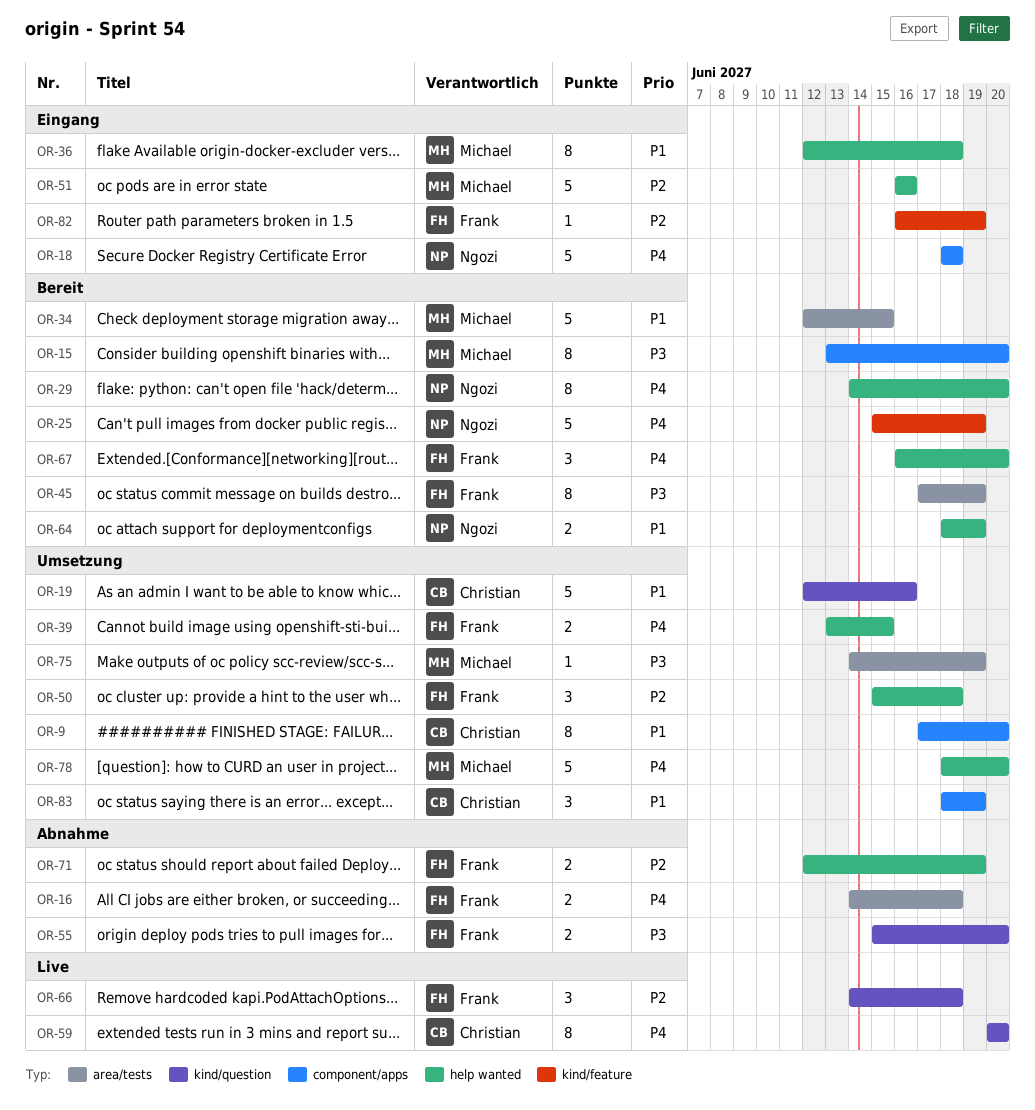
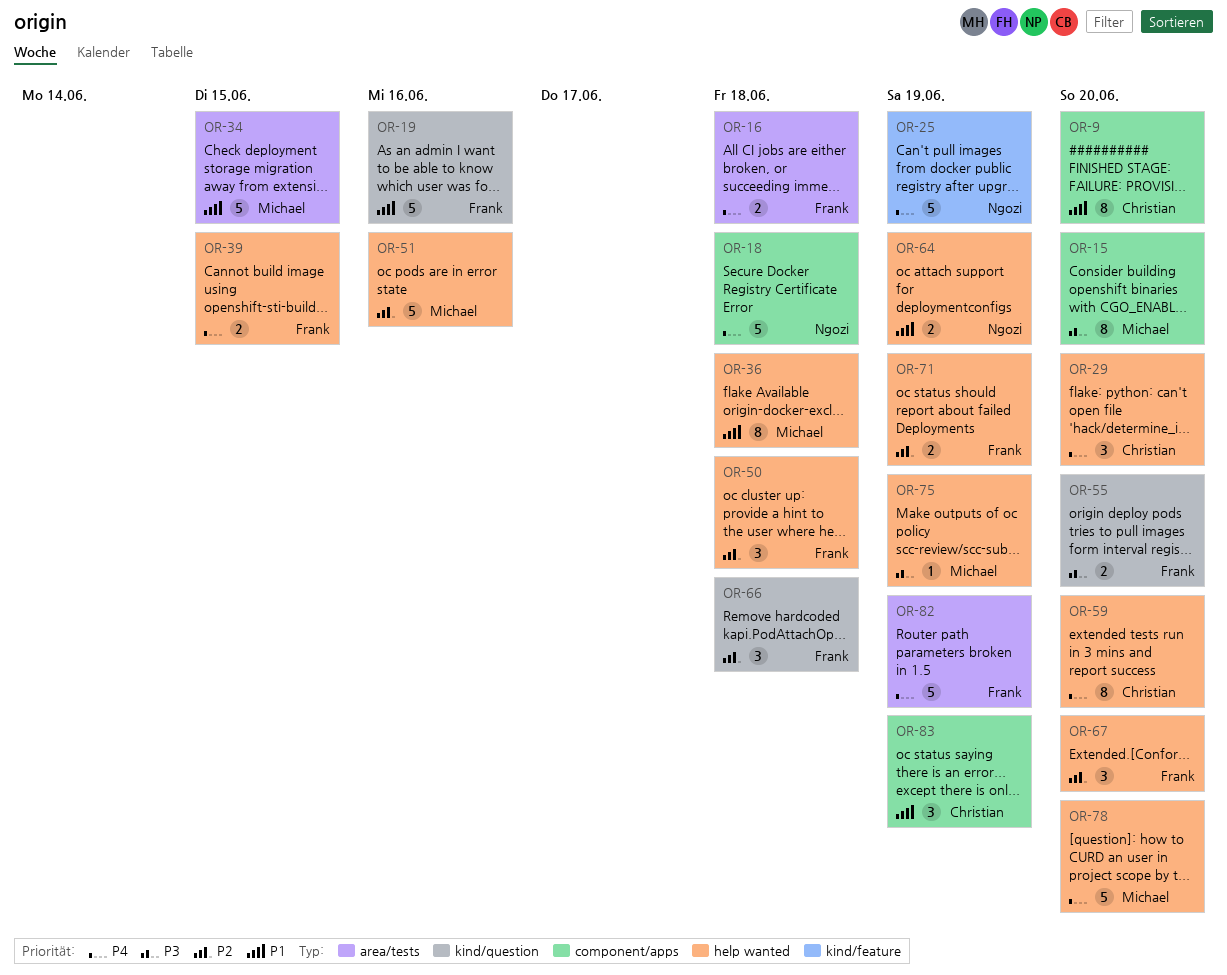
OR-19, owner: Christian -> Frank
OR-29, owner: Ngozi -> Christian
OR-29, estimate: 8 -> 3
OR-45: present -> none
OR-59, label: kind/question -> help wanted
OR-67, priority: P4 -> P2
OR-75, label: area/tests -> help wanted
OR-82, priority: P2 -> P4
OR-82, label: kind/feature -> area/tests
OR-82, estimate: 1 -> 5

